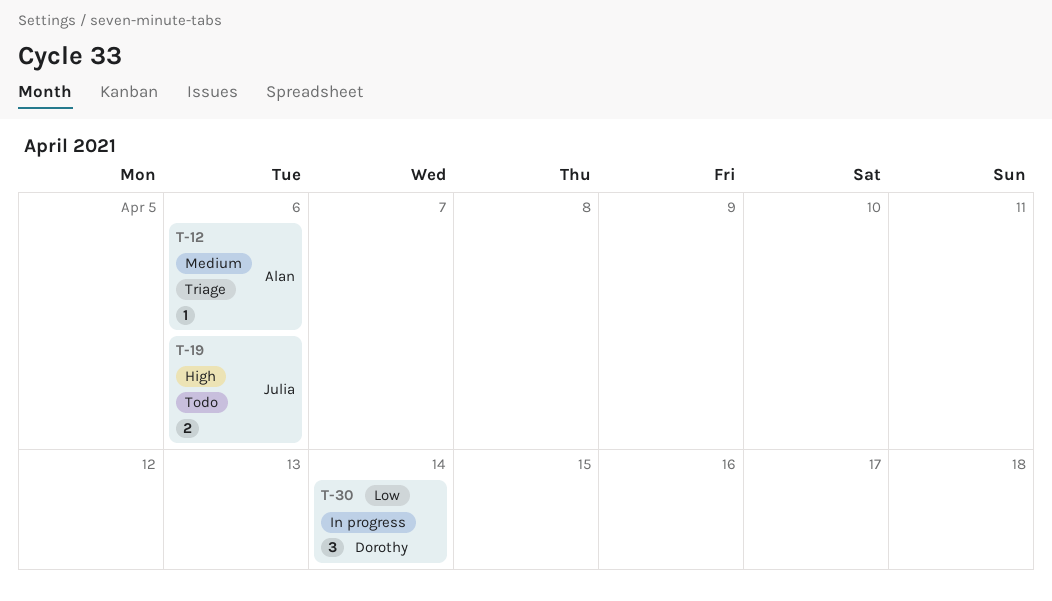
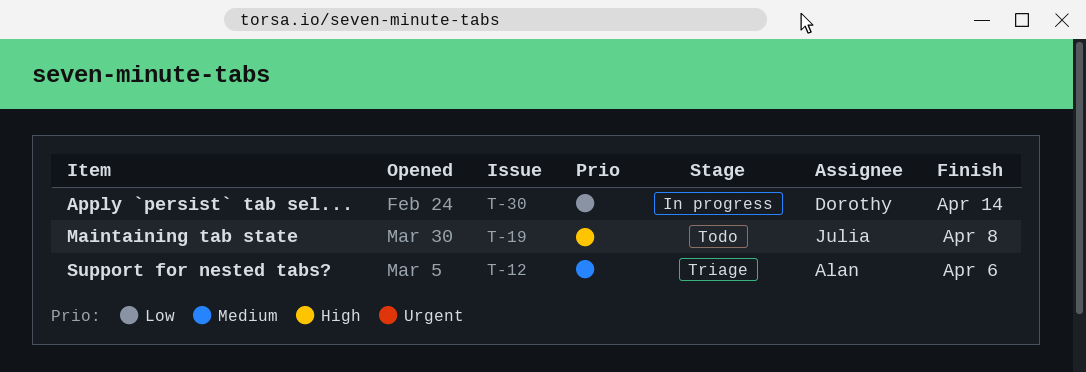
T-19, due: Apr 6 -> Apr 8

